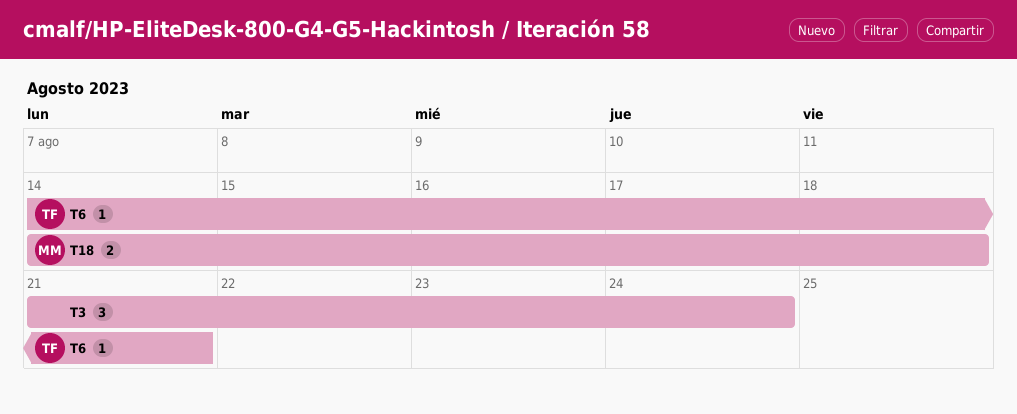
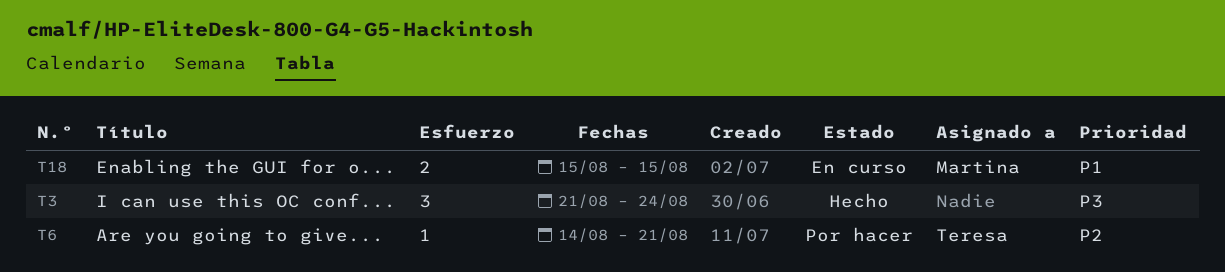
T18, start: Aug 14 -> Aug 15
T18, due: Aug 18 -> Aug 15

